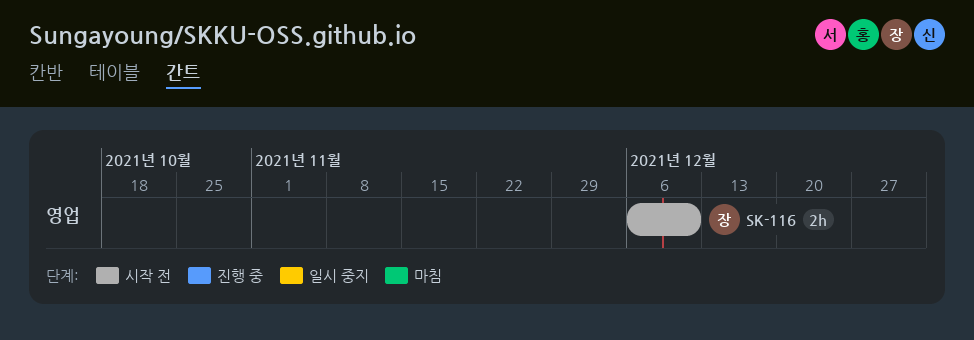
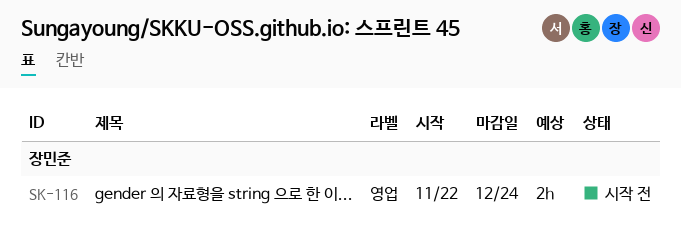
SK-116, start: Dec 6 -> Nov 22
SK-116, due: Dec 10 -> Dec 24

